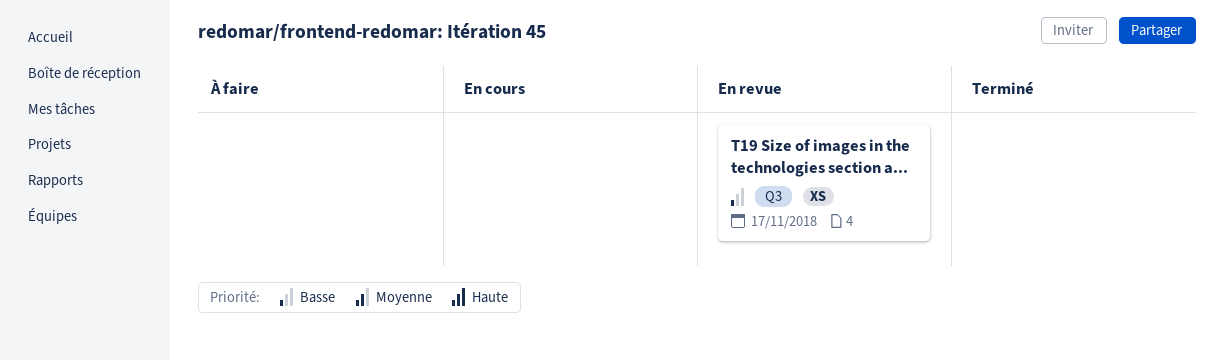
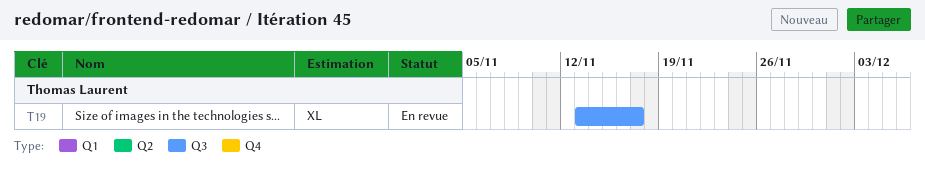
T19, estimate: XS -> XL

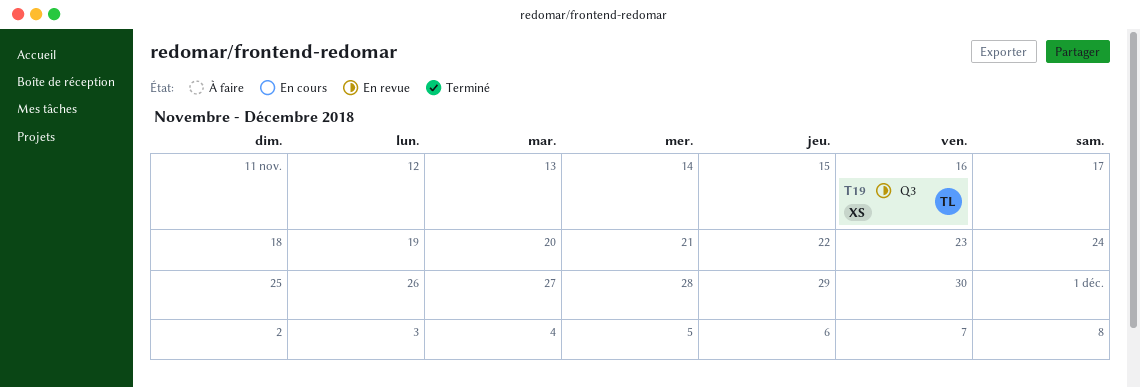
T19, estimate: XL -> XS
T19, due: Nov 17 -> Nov 16

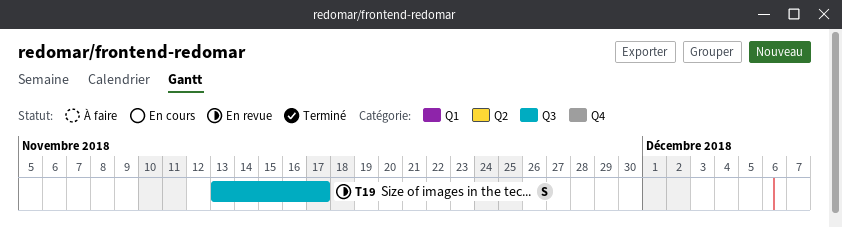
T19, estimate: XS -> S
T19, due: Nov 16 -> Nov 17

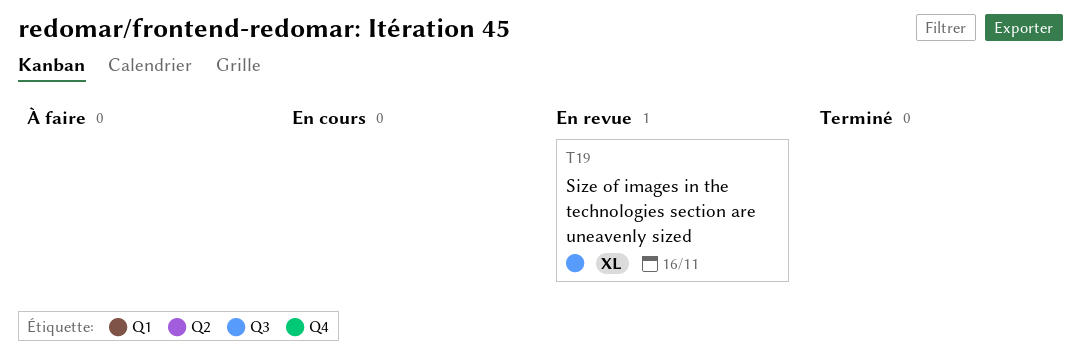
T19, estimate: S -> XL
T19, due: Nov 17 -> Nov 16

